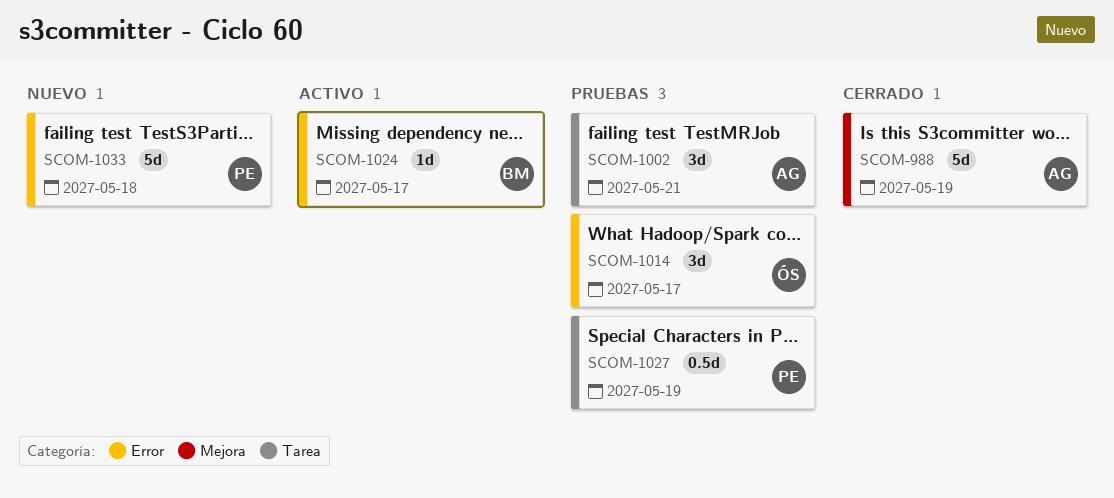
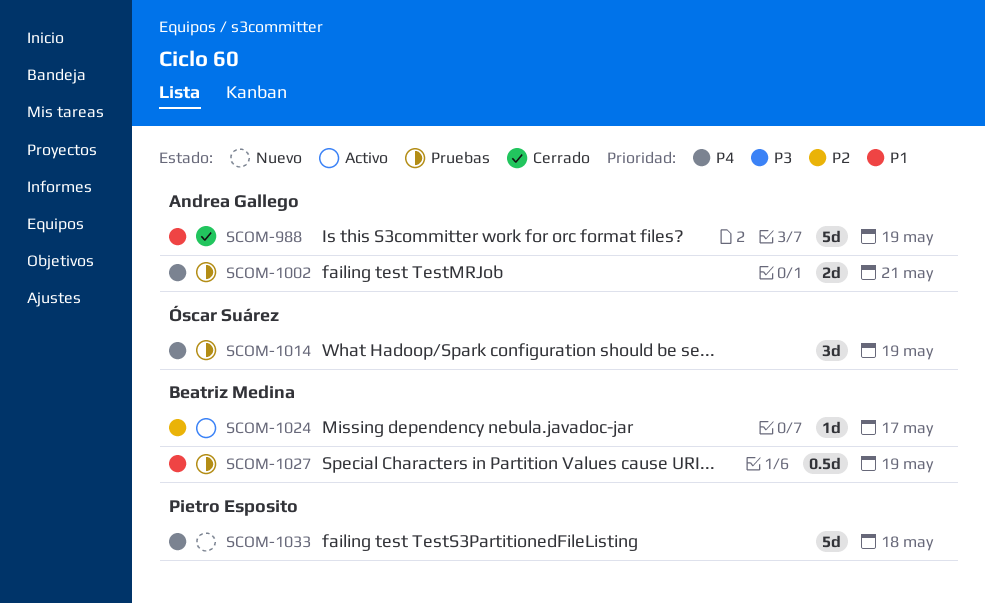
SCOM-1002, estimate: 3d -> 2d
SCOM-1014, due: May 17 -> May 19
SCOM-1027, owner: Pietro Esposito -> Beatriz Medina

